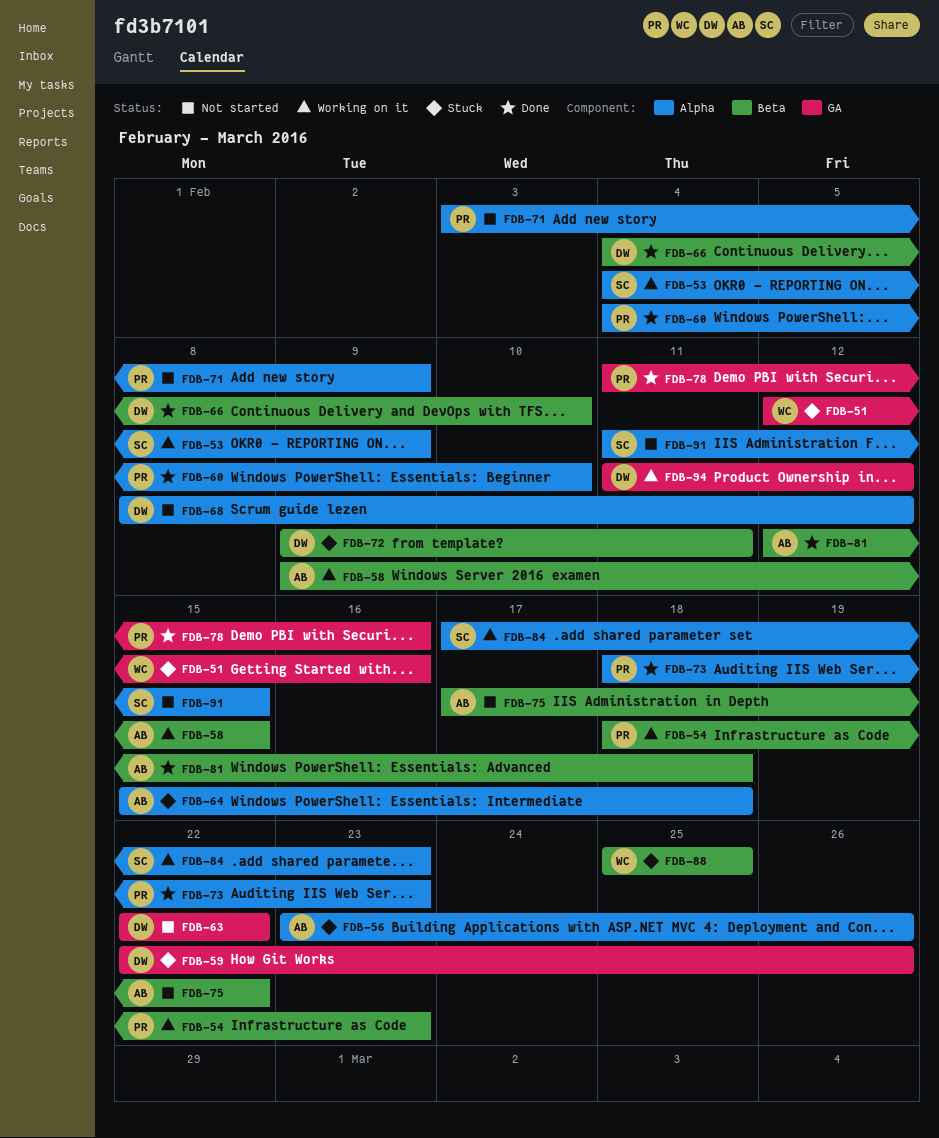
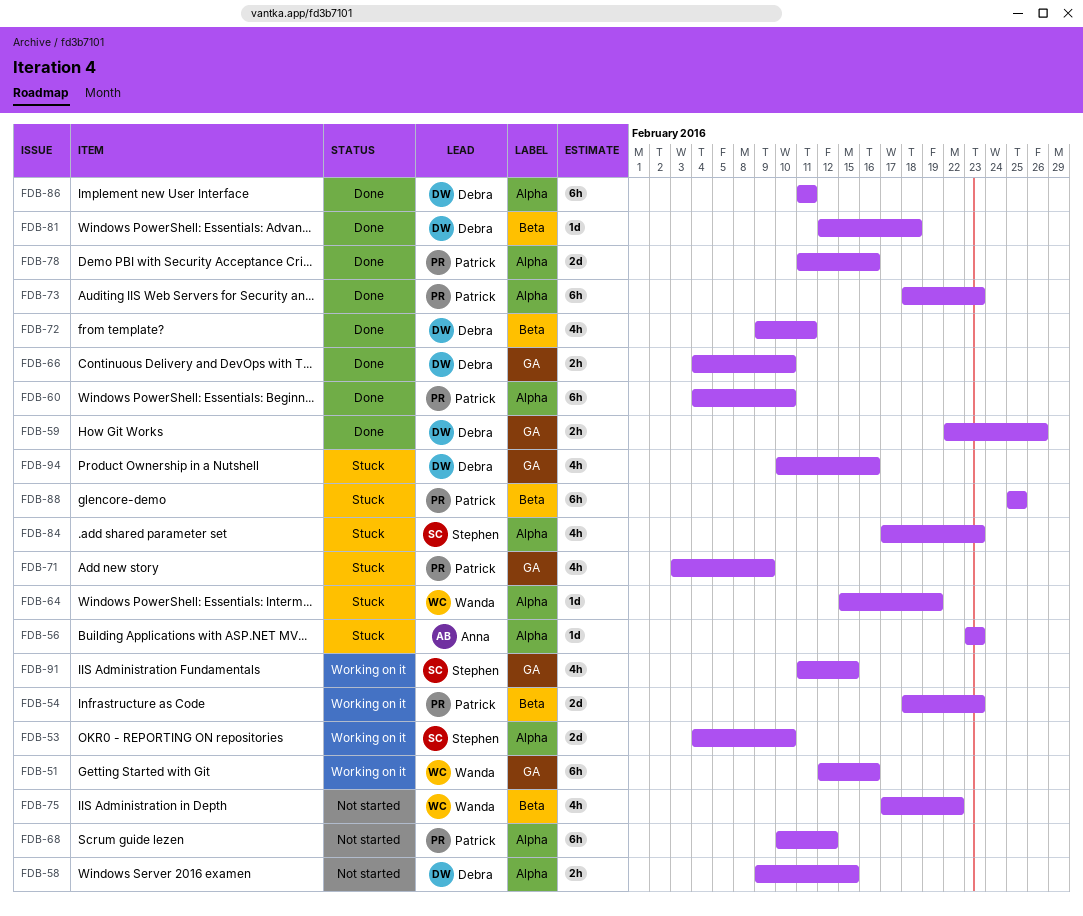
FDB-51, status: Stuck -> Working on it
FDB-53, due: Feb 9 -> Feb 10
FDB-56, due: Feb 26 -> Feb 23
FDB-58, status: Working on it -> Not started
FDB-58, owner: Anna -> Debra
FDB-58, label: Beta -> Alpha
FDB-59, status: Stuck -> Done
FDB-63: present -> none
FDB-64, owner: Anna -> Wanda
FDB-64, due: Feb 18 -> Feb 19
FDB-66, label: Beta -> GA
FDB-68, owner: Debra -> Patrick
FDB-68, start: Feb 8 -> Feb 10
FDB-71, status: Not started -> Stuck
FDB-71, label: Alpha -> GA
FDB-72, status: Stuck -> Done
FDB-75, owner: Anna -> Wanda
FDB-78, label: GA -> Alpha
FDB-81, owner: Anna -> Debra
FDB-84, status: Working on it -> Stuck
FDB-86: none -> present
FDB-88, owner: Wanda -> Patrick
FDB-91, status: Not started -> Working on it
FDB-91, label: Alpha -> GA
FDB-94, status: Working on it -> Stuck
FDB-94, start: Feb 11 -> Feb 10
FDB-94, due: Feb 12 -> Feb 16

